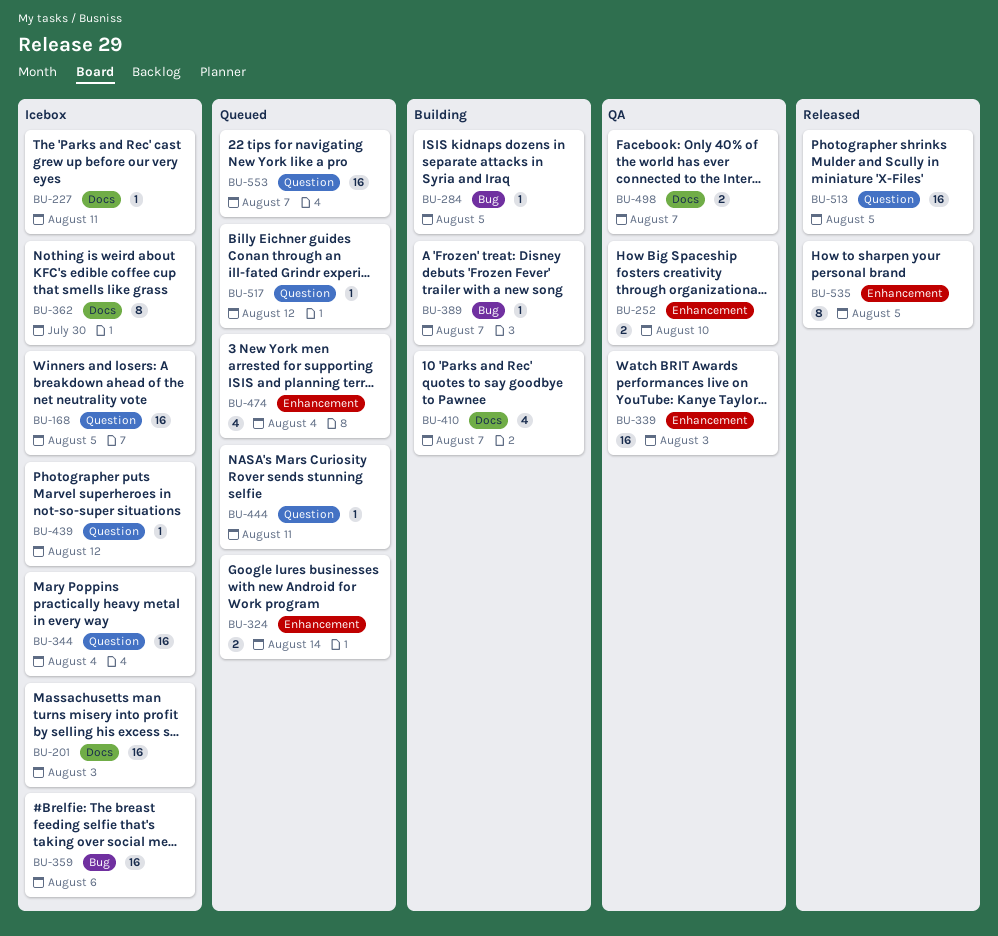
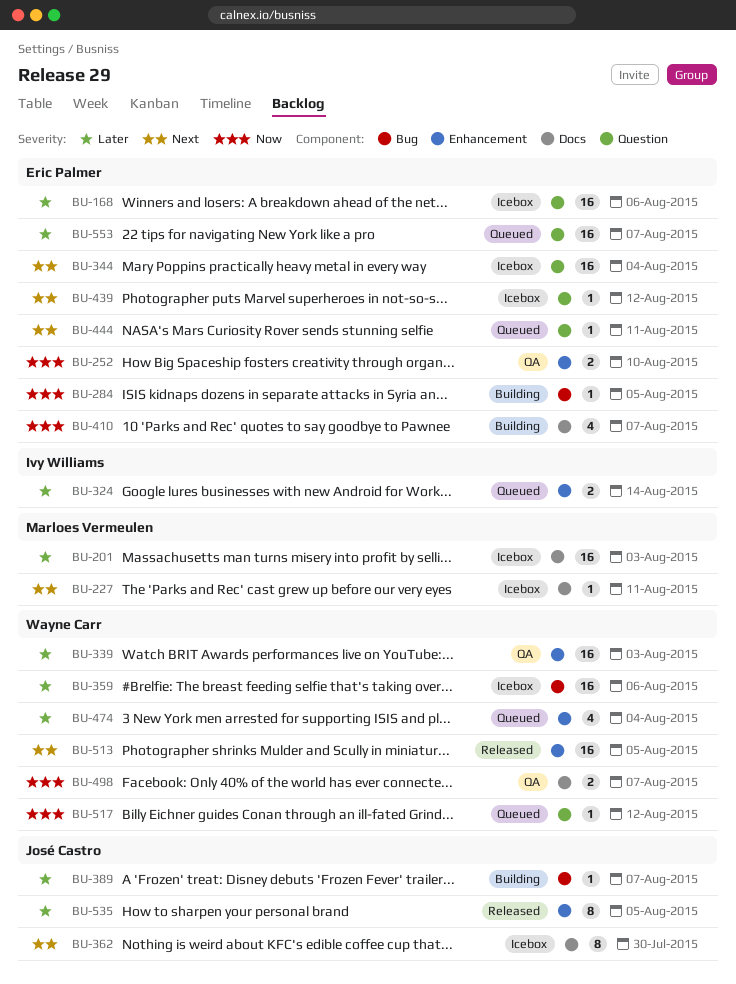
BU-168, due: Aug 5 -> Aug 6
BU-513, label: Question -> Enhancement

